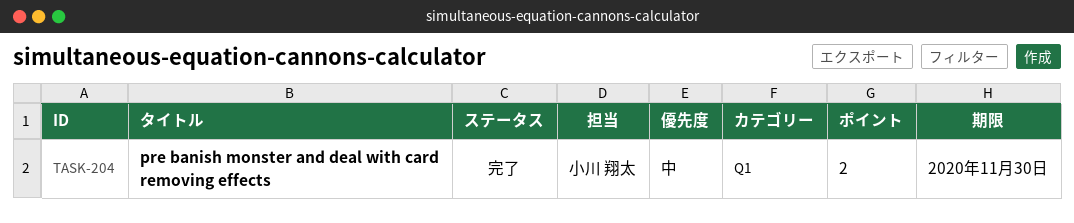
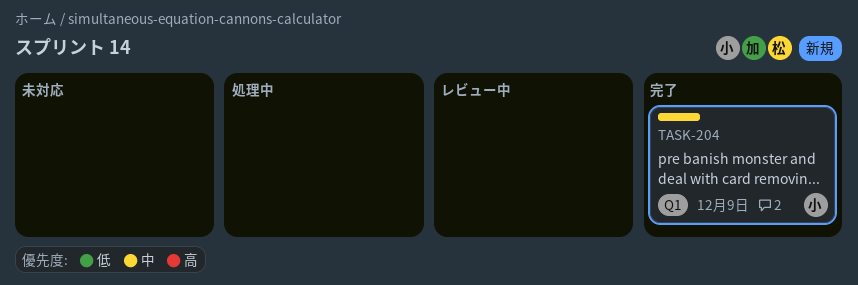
TASK-204, due: Nov 30 -> Dec 9

